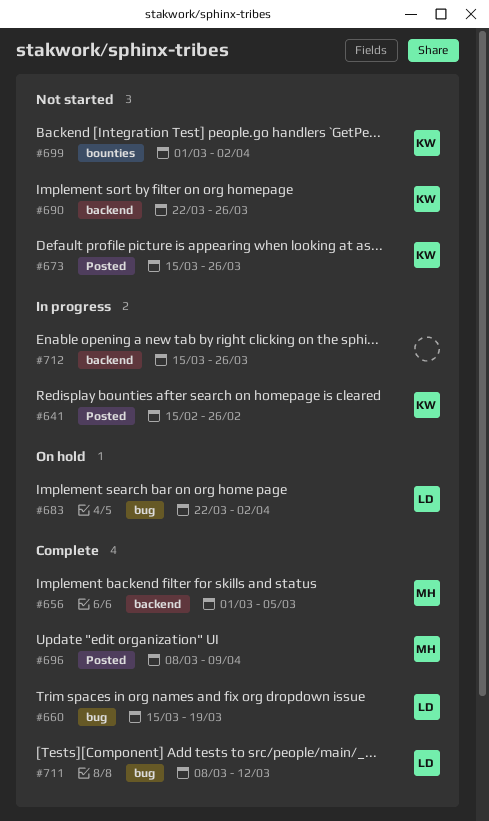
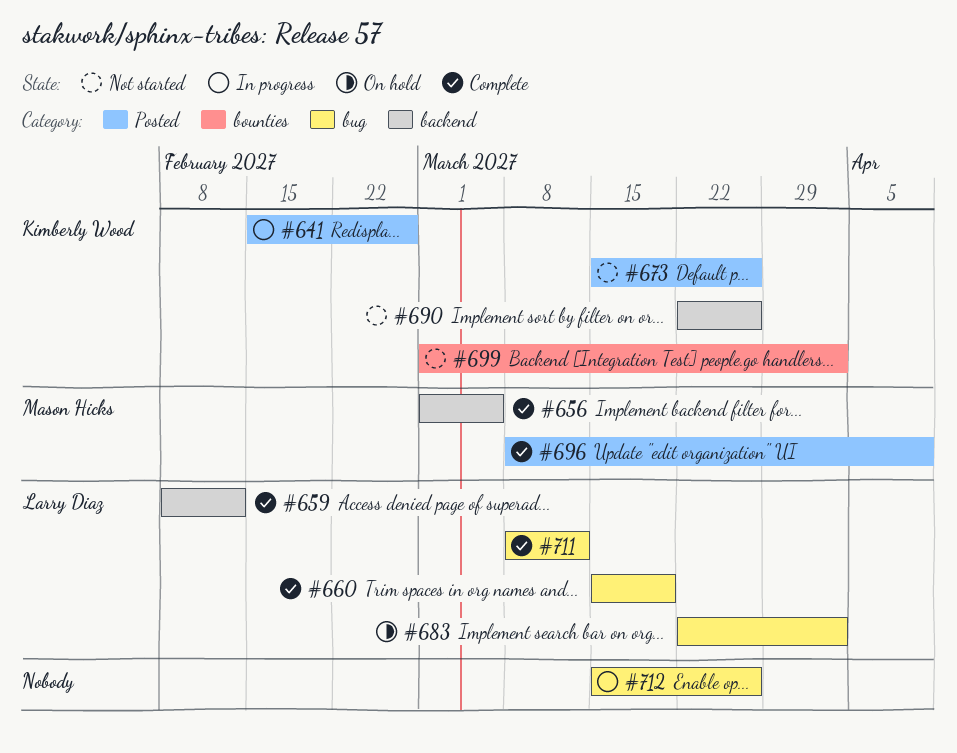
#659: none -> present
#712, label: backend -> bug

